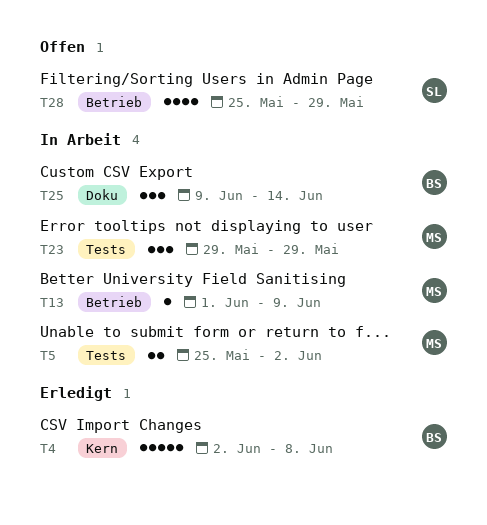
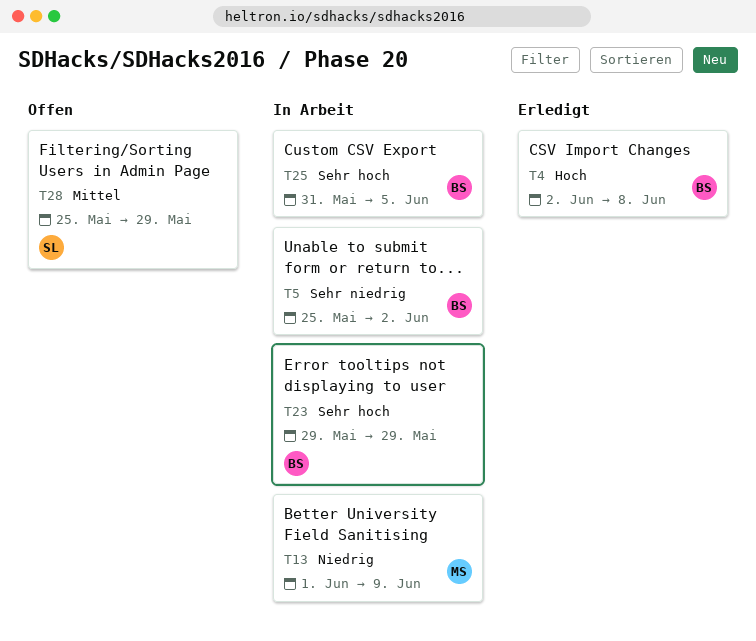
T5, owner: MS -> BS
T23, owner: MS -> BS
T25, start: Jun 9 -> May 31
T25, due: Jun 14 -> Jun 5

